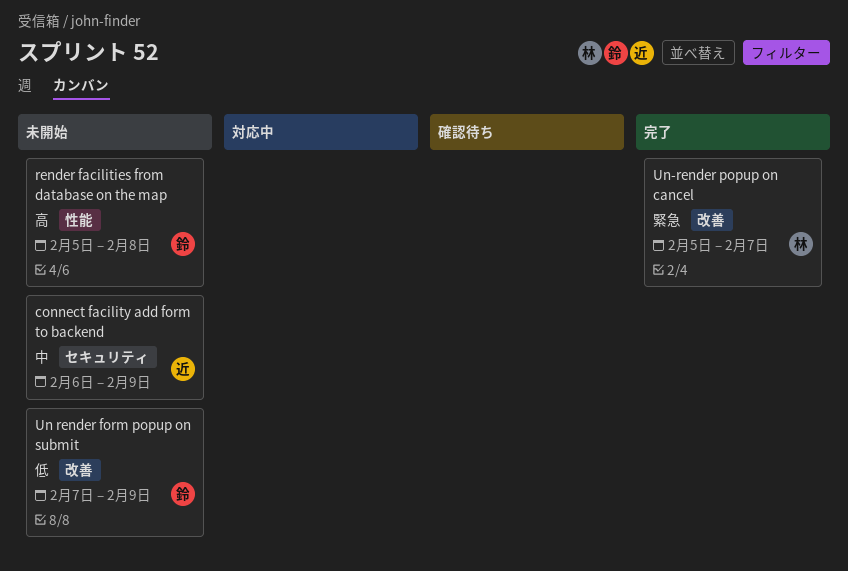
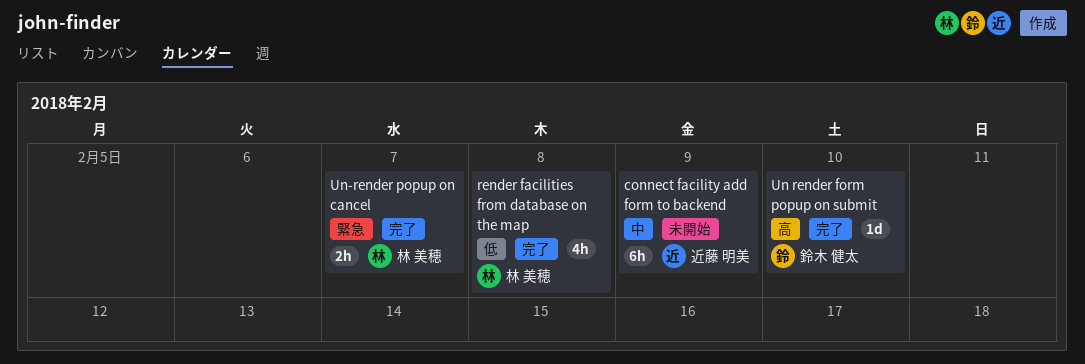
render facilities from database on the map, status: 未開始 -> 完了
render facilities from database on the map, owner: 鈴木 健太 -> 林 美穂
render facilities from database on the map, priority: 高 -> 低
Un render form popup on submit, status: 未開始 -> 完了
Un render form popup on submit, priority: 低 -> 高
Un render form popup on submit, due: Feb 9 -> Feb 10

